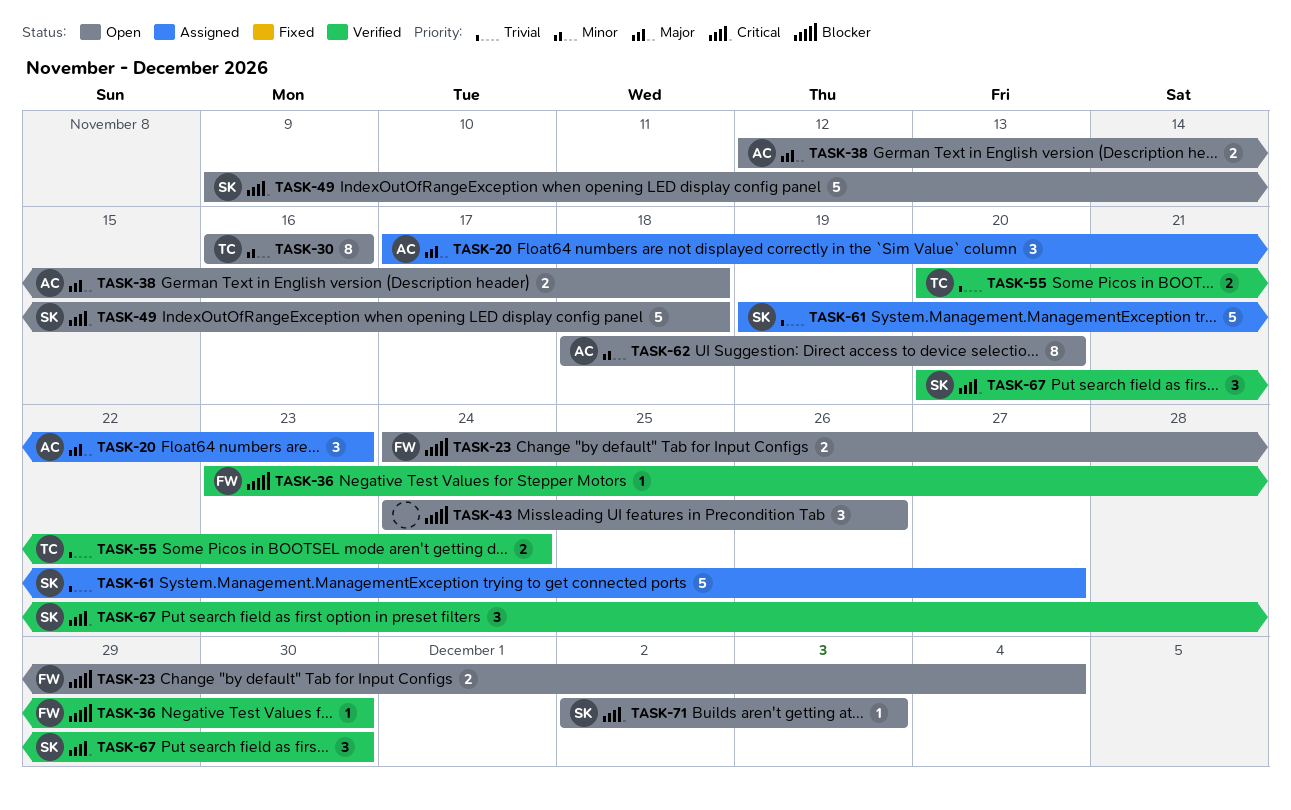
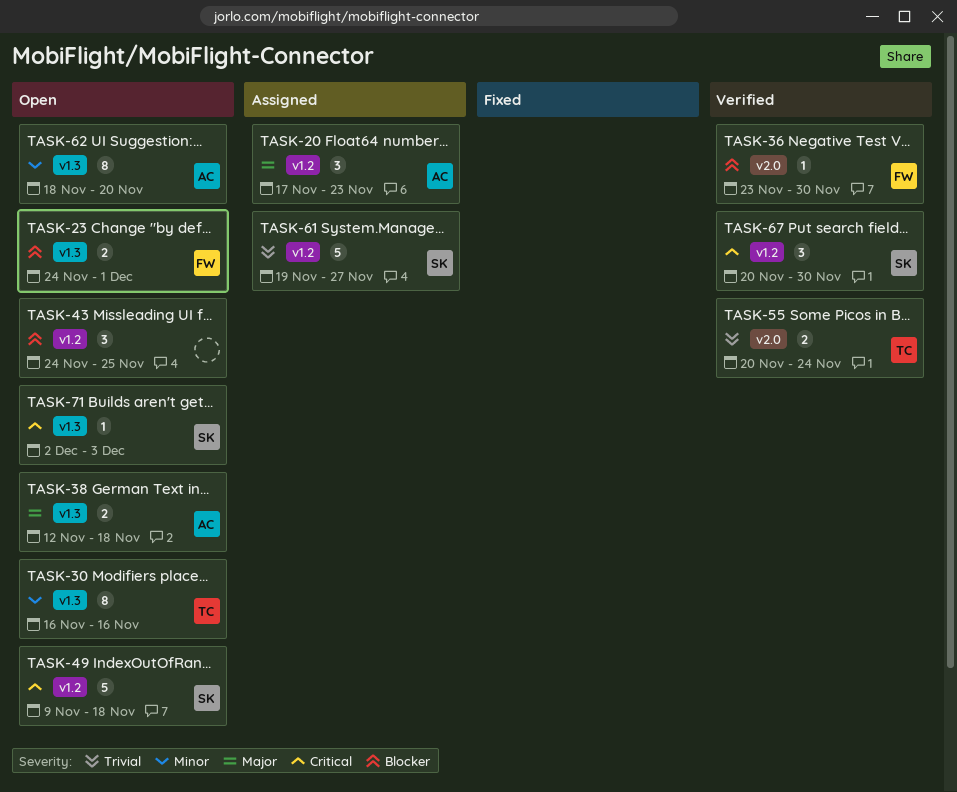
TASK-23, due: Dec 4 -> Dec 1
TASK-43, due: Nov 26 -> Nov 25

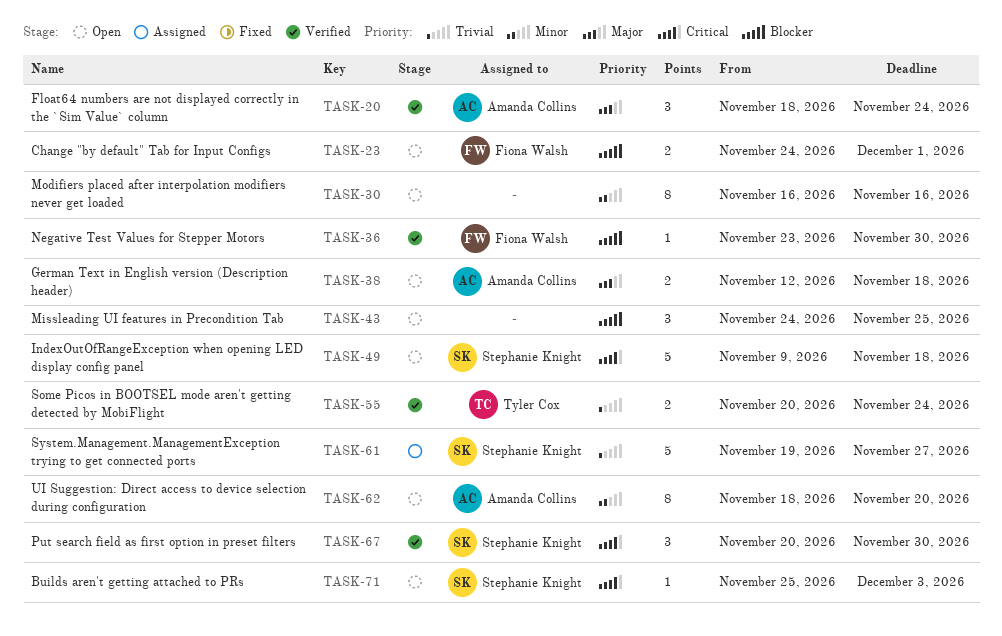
TASK-20, status: Assigned -> Verified
TASK-20, start: Nov 17 -> Nov 18
TASK-20, due: Nov 23 -> Nov 24
TASK-30, owner: Tyler Cox -> none
TASK-71, start: Dec 2 -> Nov 25

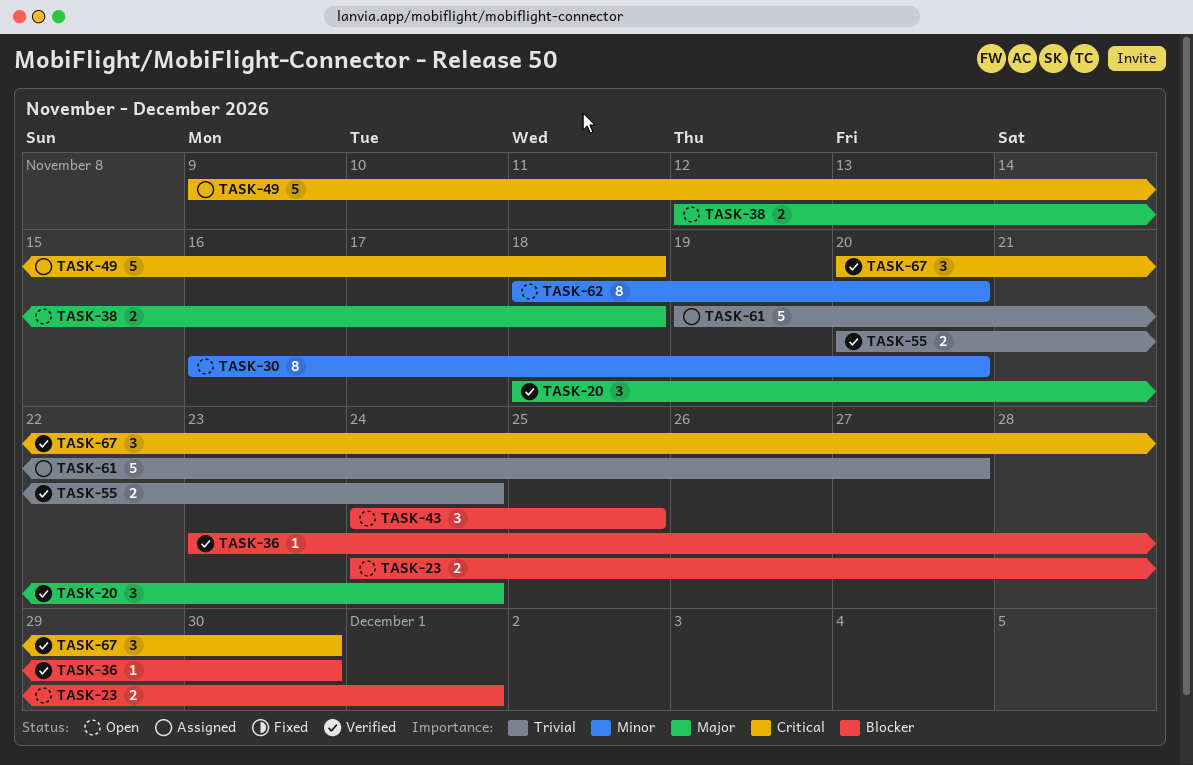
TASK-30, due: Nov 16 -> Nov 20
TASK-49, status: Open -> Assigned
TASK-71: present -> none

